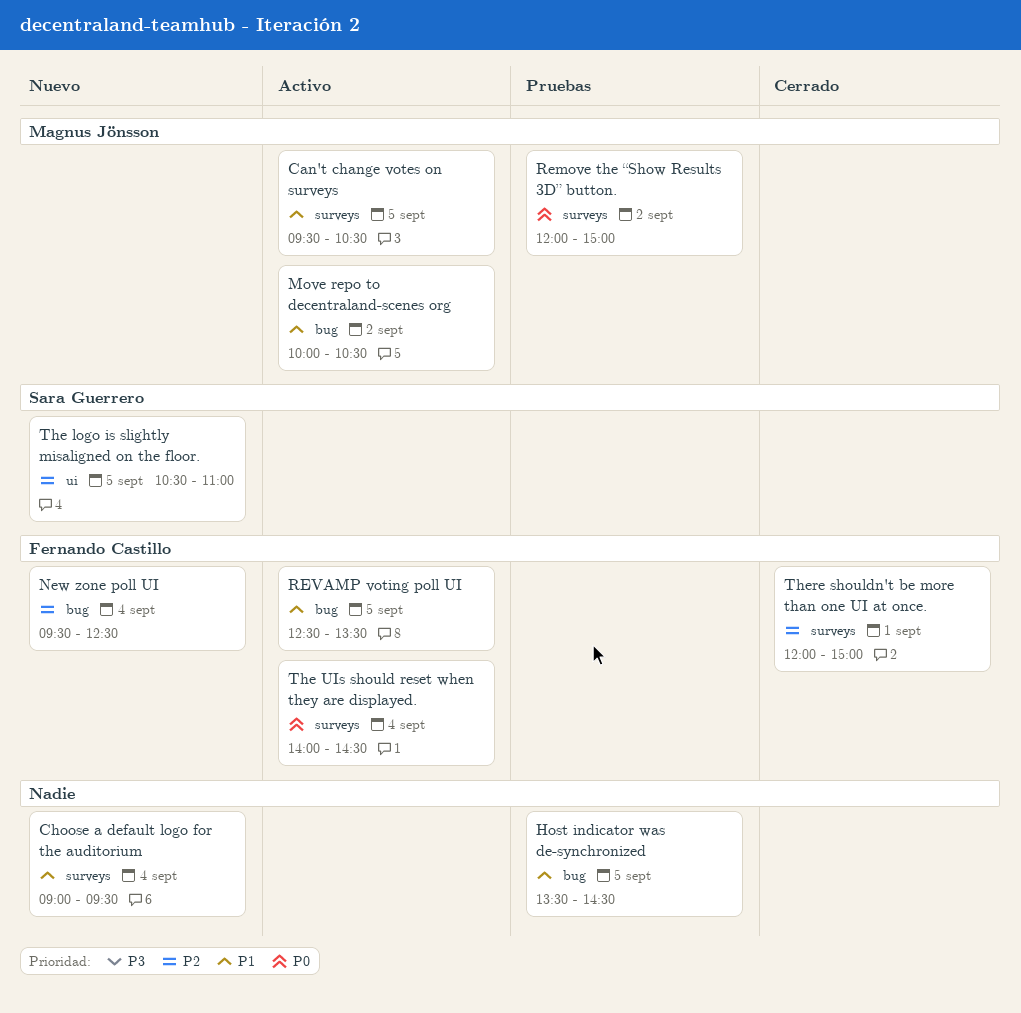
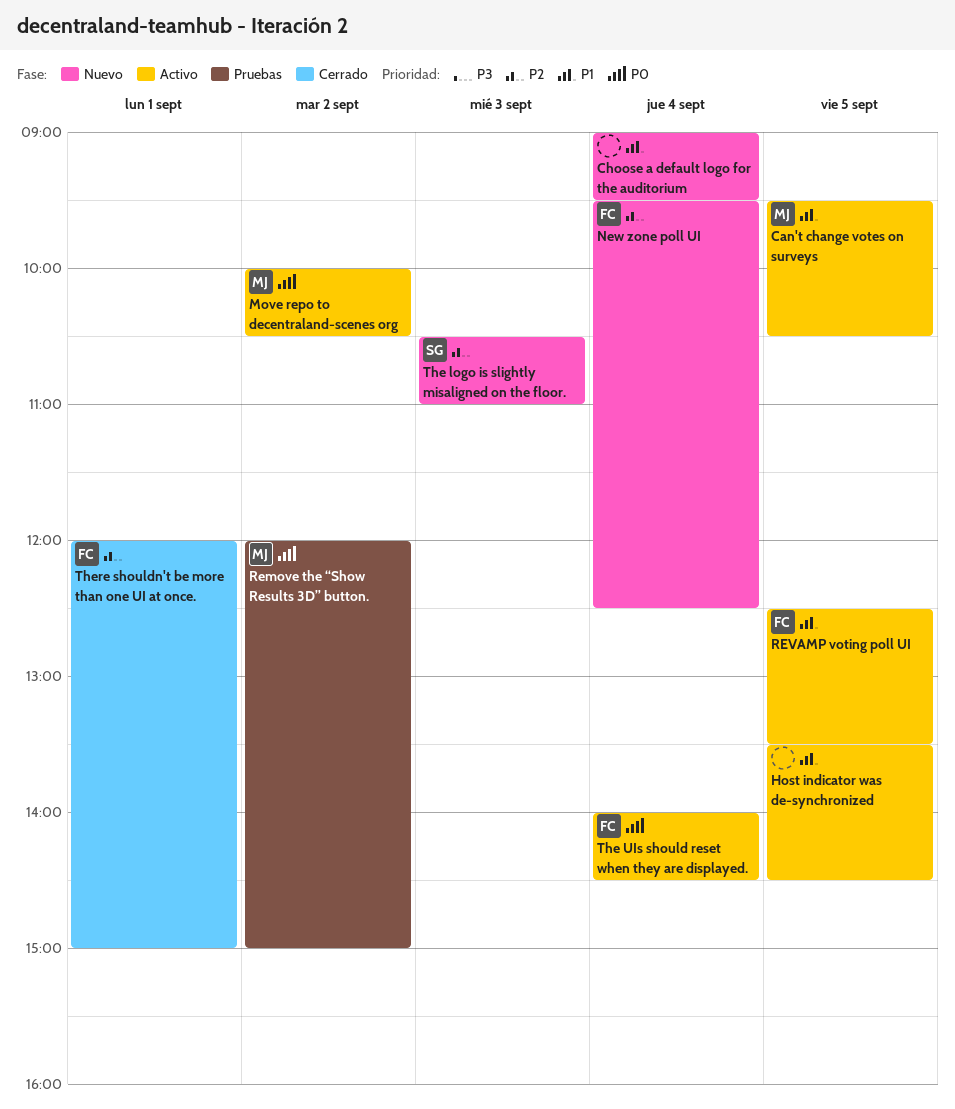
Host indicator was de-synchronized, status: Pruebas -> Activo
Move repo to decentraland-scenes org, priority: P1 -> P0
The logo is slightly misaligned on the floor., day: Sep 5 -> Sep 3

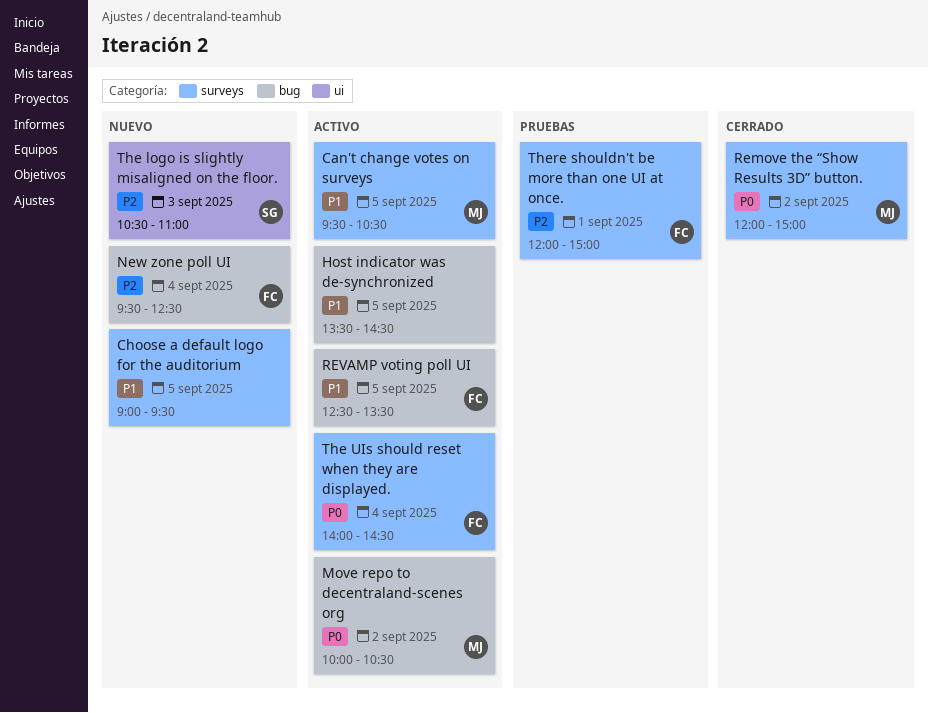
Choose a default logo for the auditorium, day: Sep 4 -> Sep 5
Remove the “Show Results 3D” button., status: Pruebas -> Cerrado
There shouldn't be more than one UI at once., status: Cerrado -> Pruebas

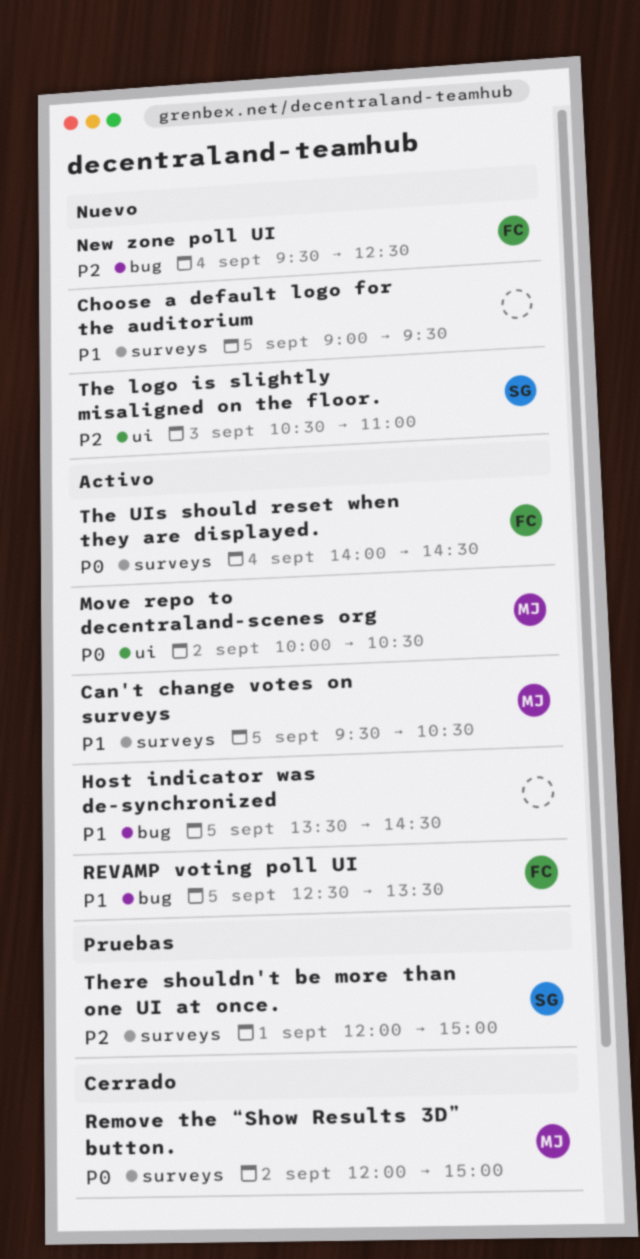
Move repo to decentraland-scenes org, label: bug -> ui
There shouldn't be more than one UI at once., owner: FC -> SG

